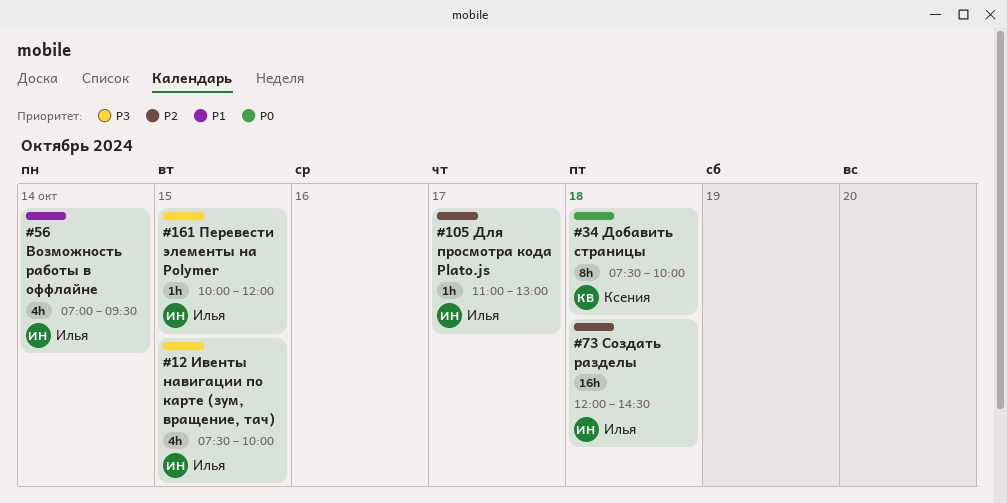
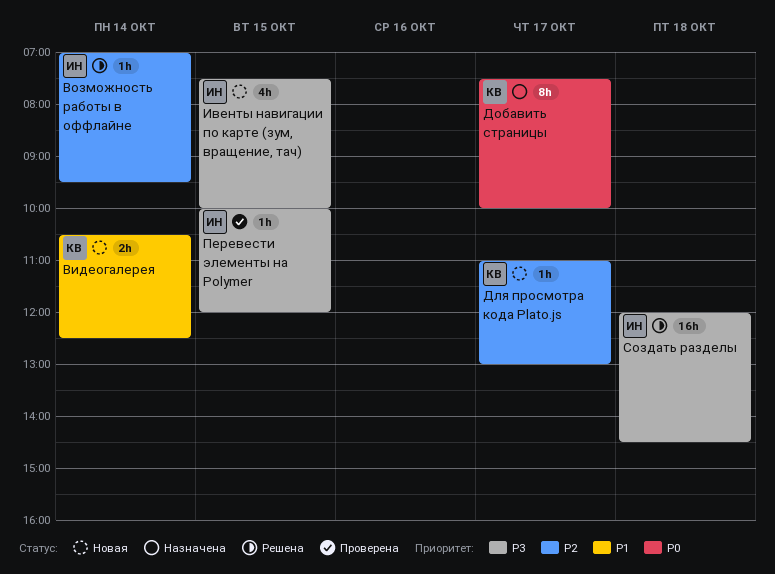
Видеогалерея: none -> present
Возможность работы в оффлайне, priority: P1 -> P2
Возможность работы в оффлайне, estimate: 4h -> 1h
Для просмотра кода Plato.js, owner: Илья -> Ксения
Добавить страницы, day: Oct 18 -> Oct 17
Создать разделы, priority: P2 -> P3

